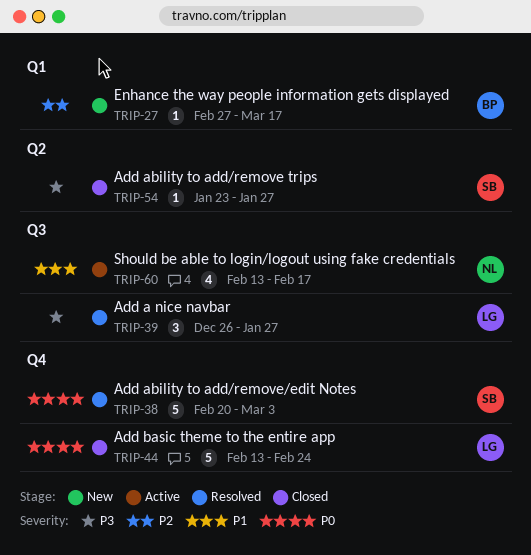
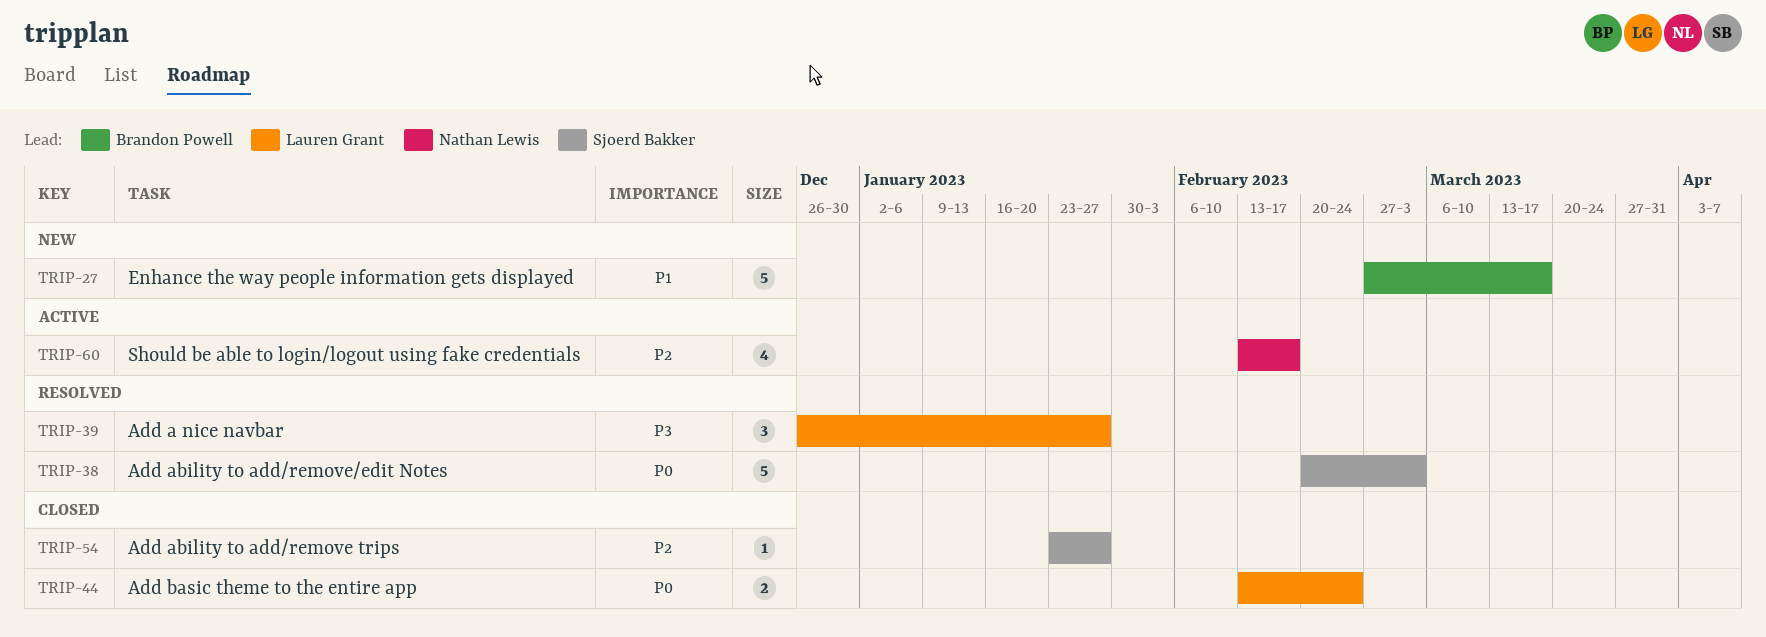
TRIP-27, priority: P2 -> P1
TRIP-27, estimate: 1 -> 5
TRIP-44, estimate: 5 -> 2
TRIP-54, priority: P3 -> P2
TRIP-60, priority: P1 -> P2

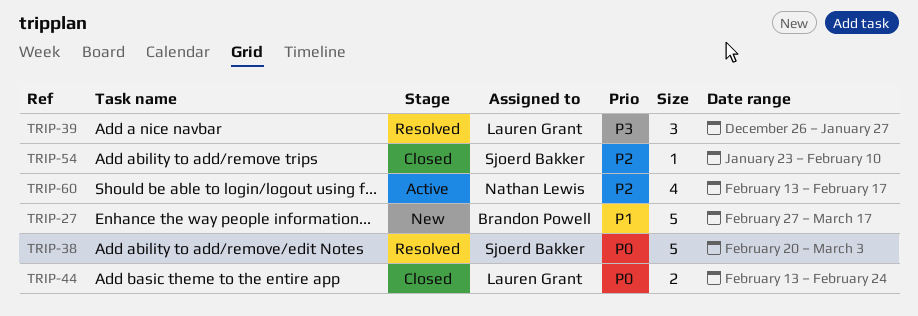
TRIP-54, due: Jan 27 -> Feb 10

